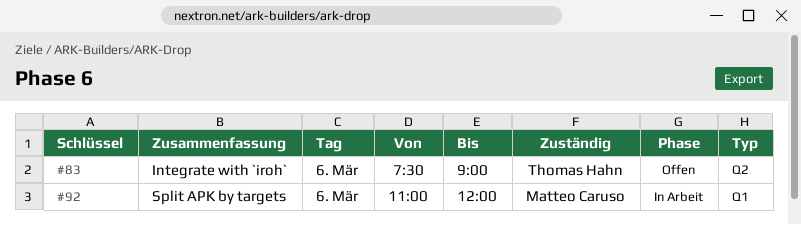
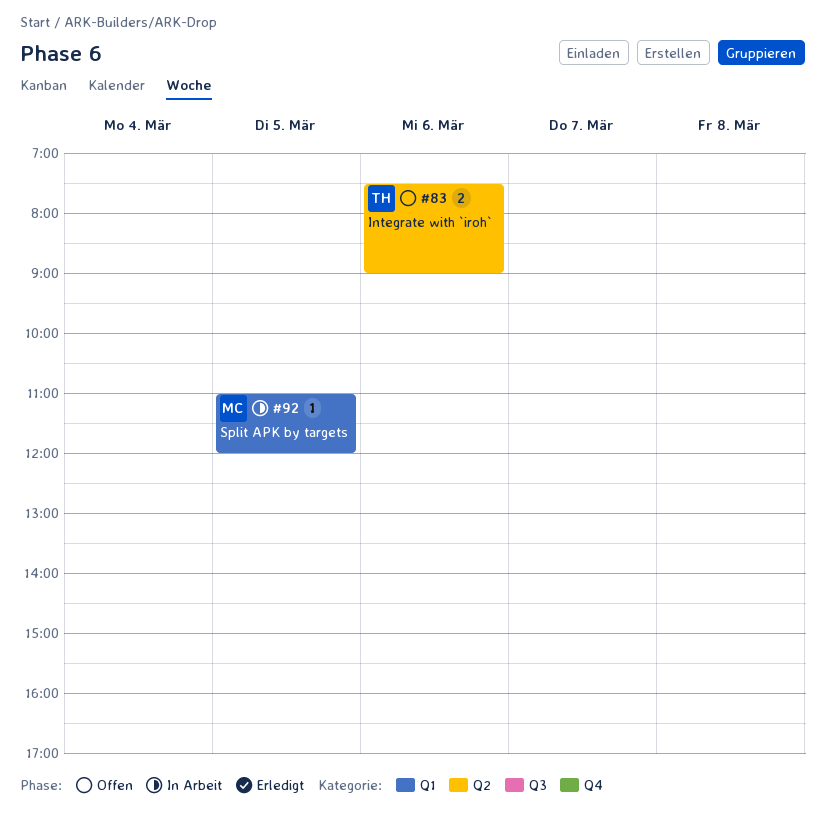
#92, day: Mar 6 -> Mar 5

